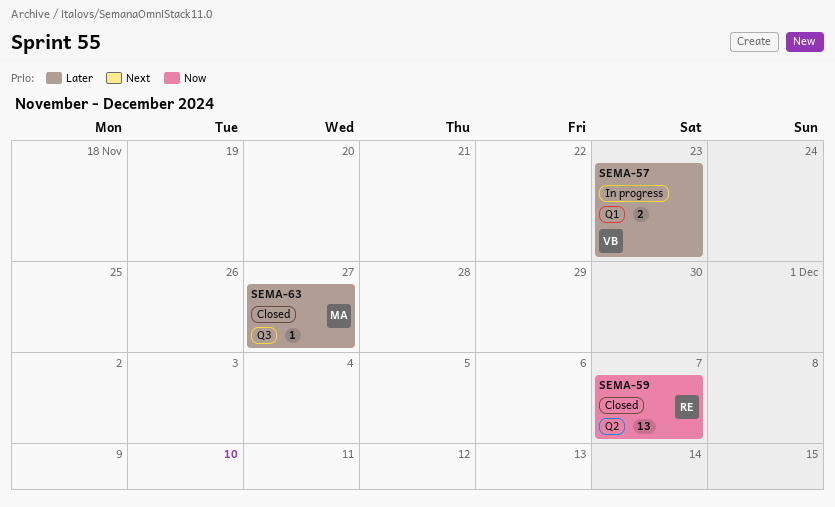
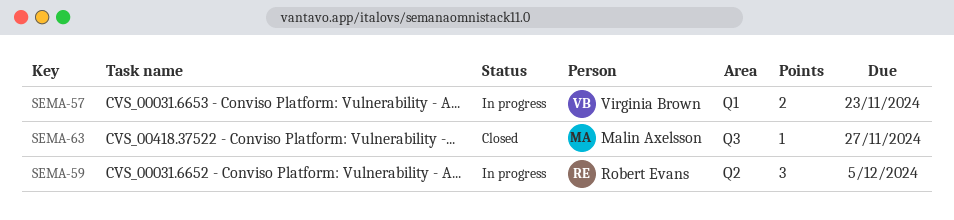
SEMA-59, status: Closed -> In progress
SEMA-59, estimate: 13 -> 3
SEMA-59, due: Dec 7 -> Dec 5

